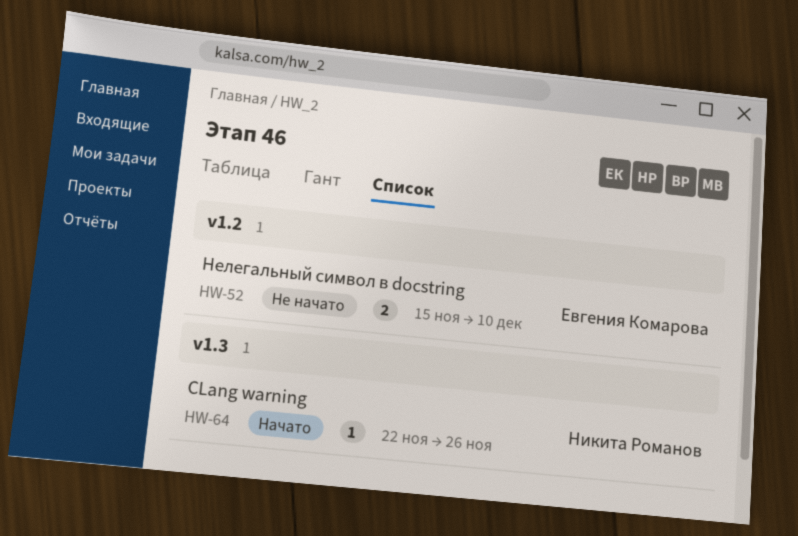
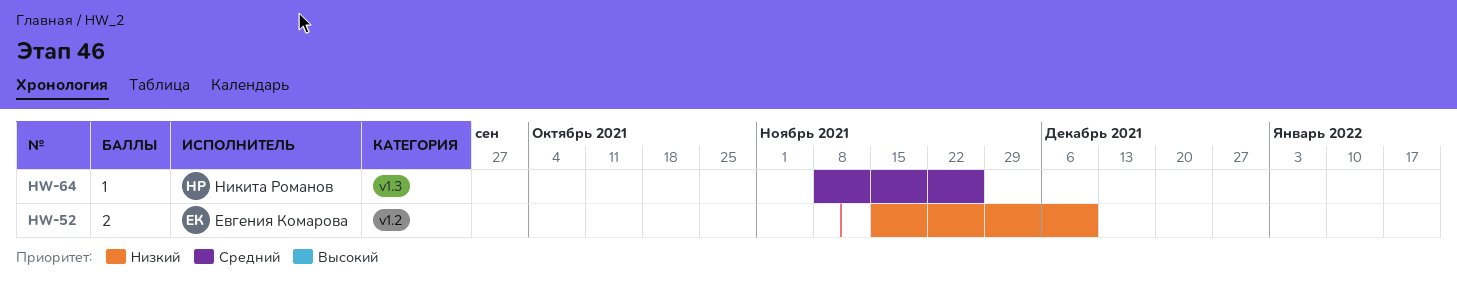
HW-64, start: Nov 22 -> Nov 8

